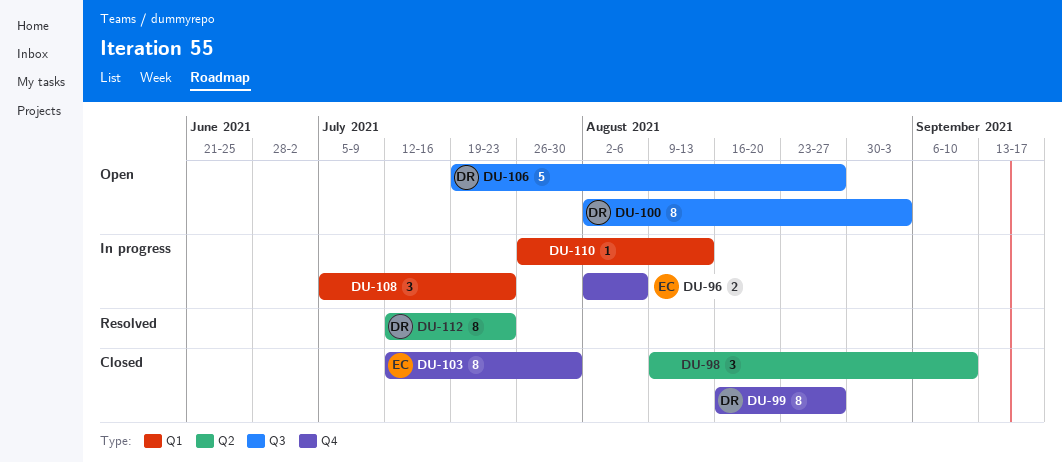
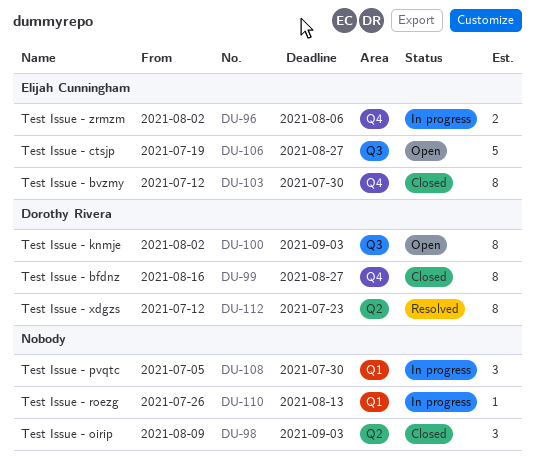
DU-98, due: Sep 10 -> Sep 3
DU-106, owner: Dorothy Rivera -> Elijah Cunningham
DU-108, due: Jul 23 -> Jul 30

